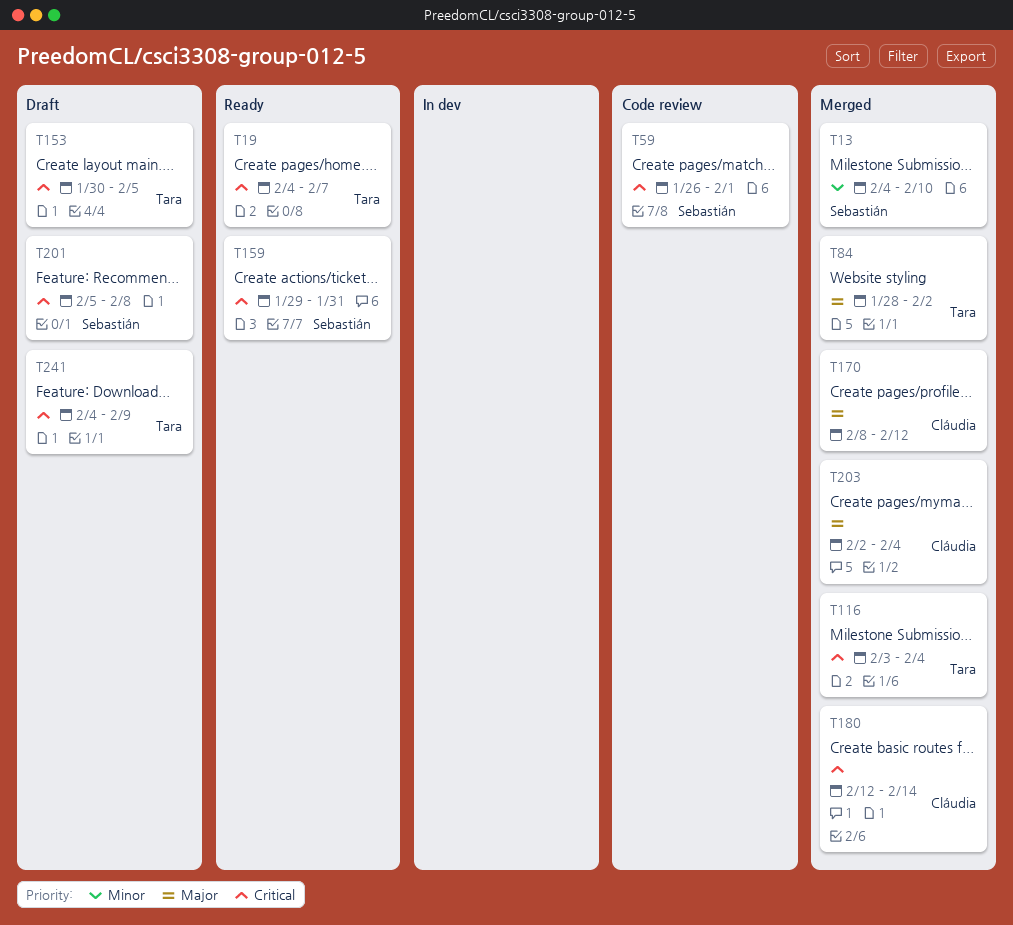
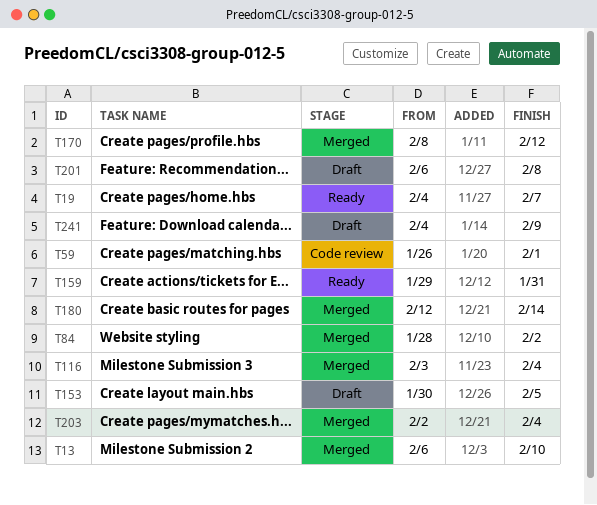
T13, start: Feb 4 -> Feb 6
T201, start: Feb 5 -> Feb 6

